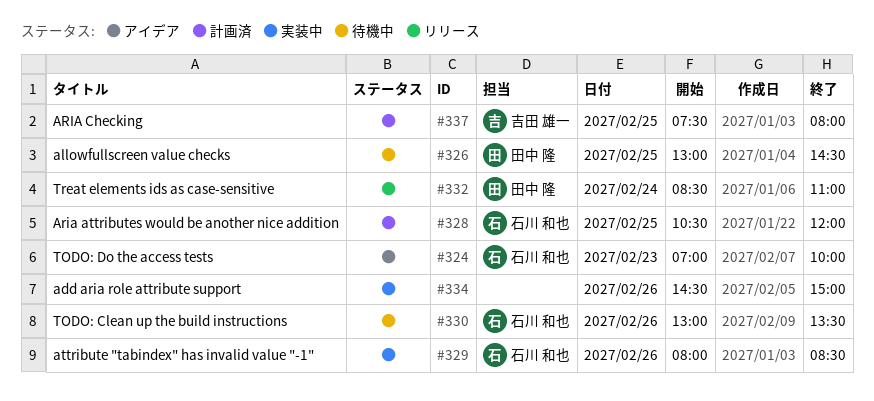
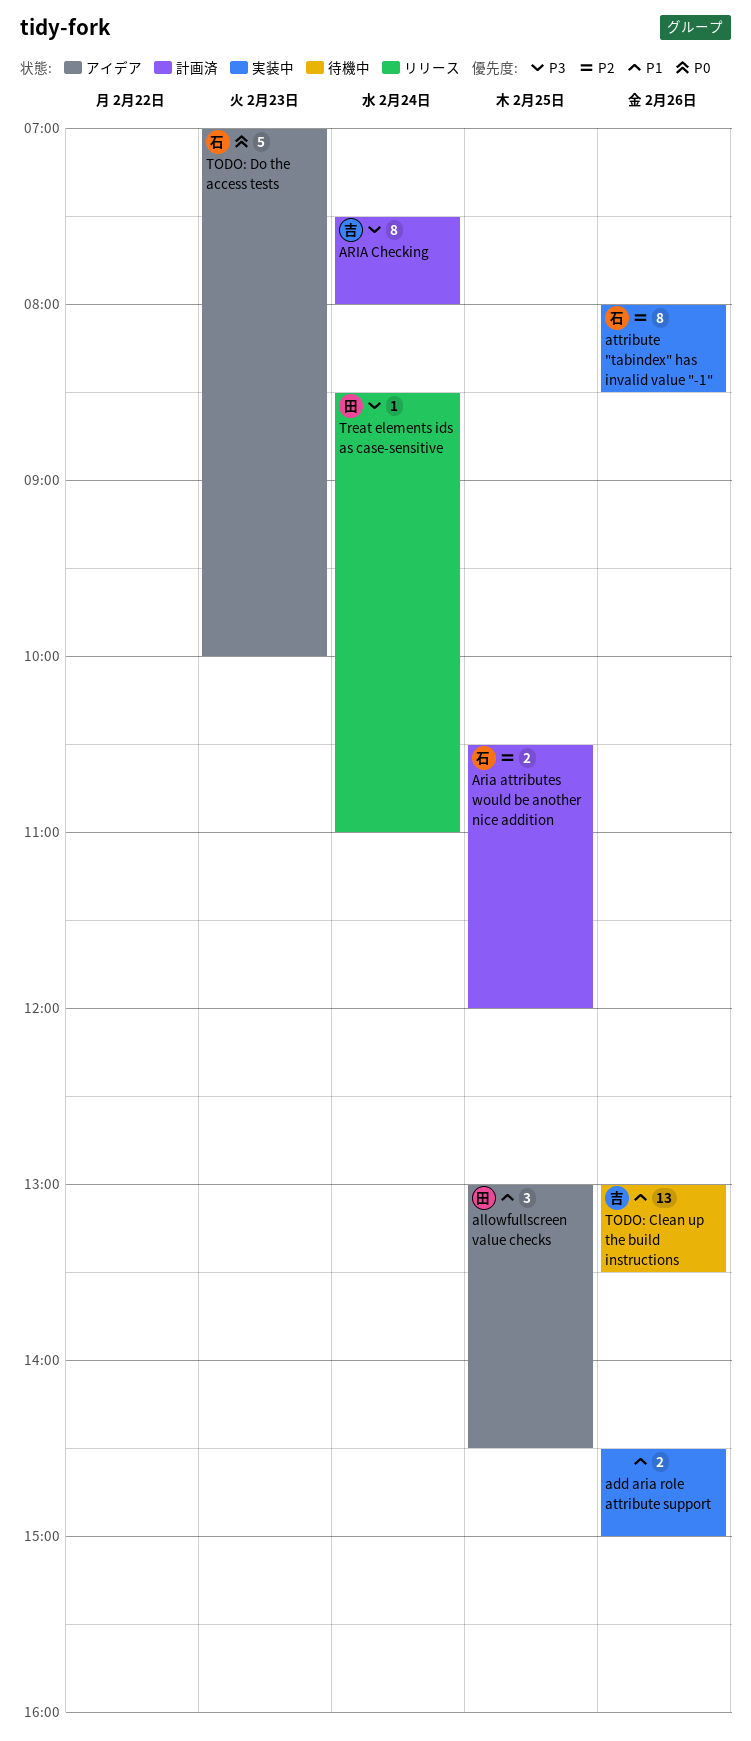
allowfullscreen value checks, status: 待機中 -> アイデア
ARIA Checking, day: Feb 25 -> Feb 24
TODO: Clean up the build instructions, owner: 石川 和也 -> 吉田 雄一

